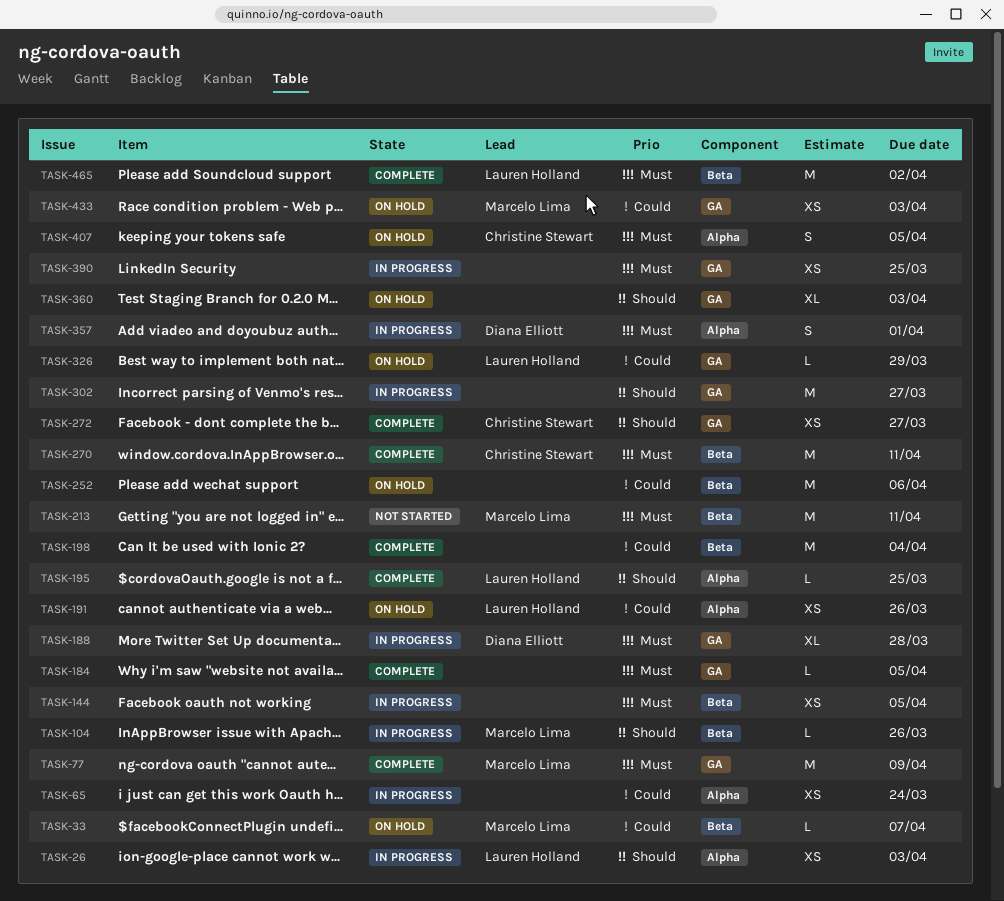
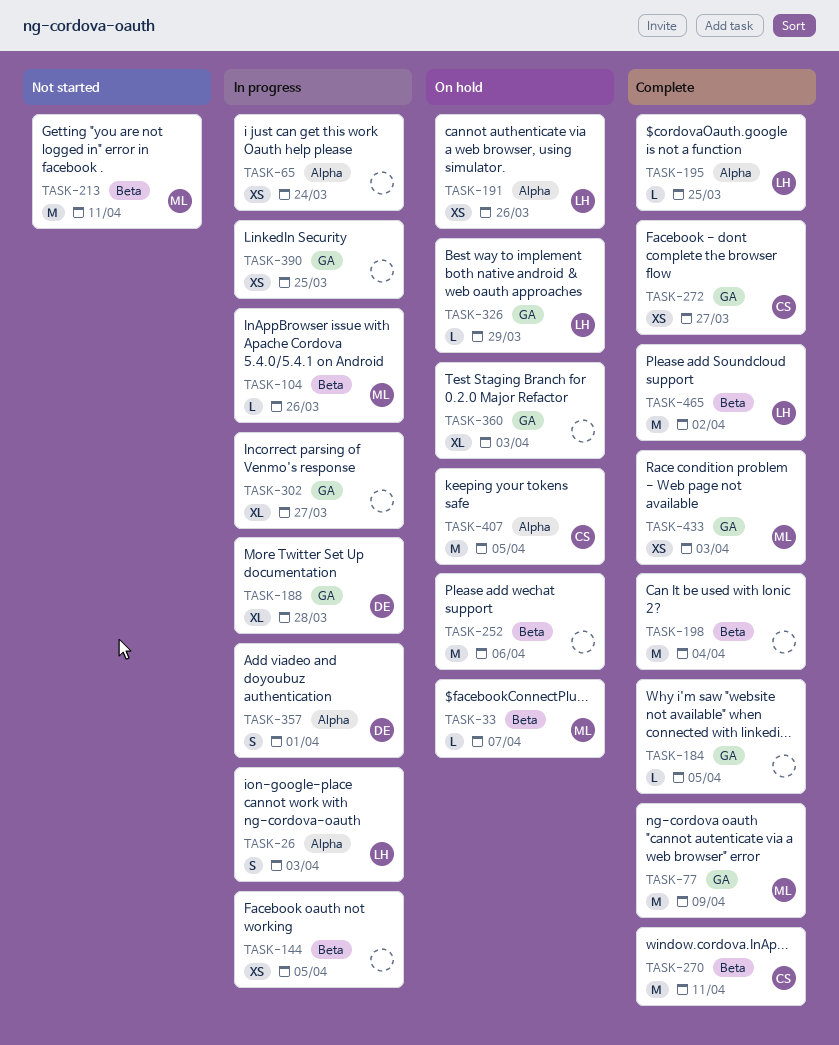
TASK-26, estimate: XS -> S
TASK-302, estimate: M -> XL
TASK-407, estimate: S -> M
TASK-433, status: On hold -> Complete

